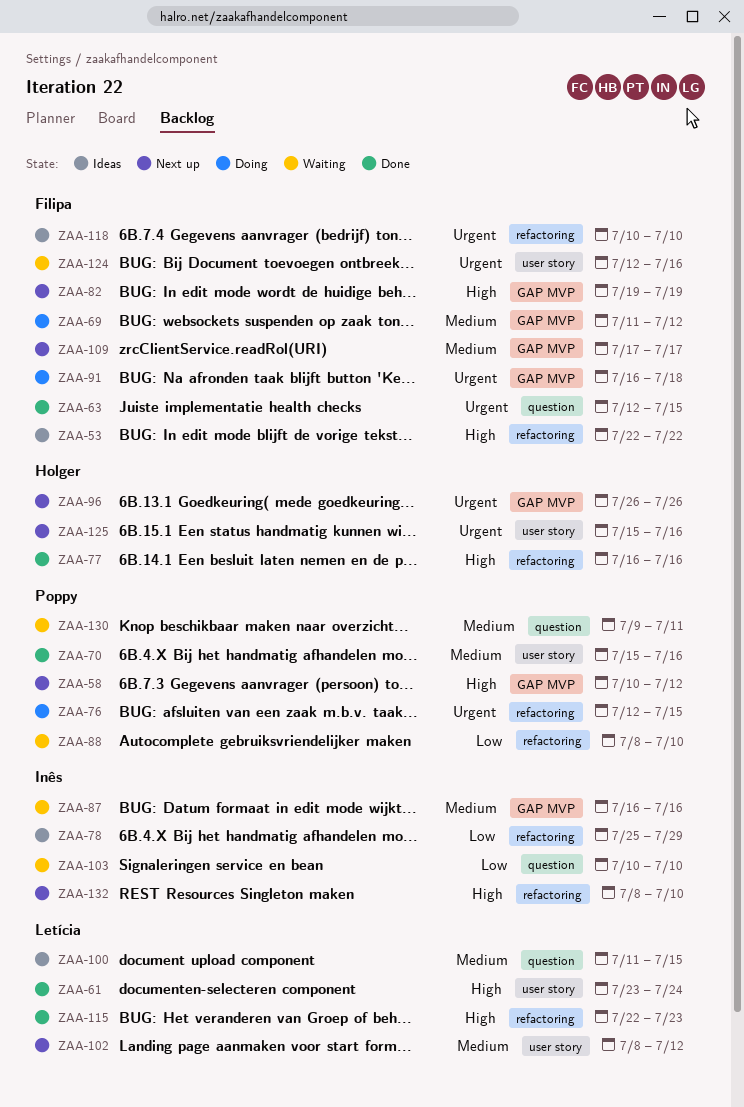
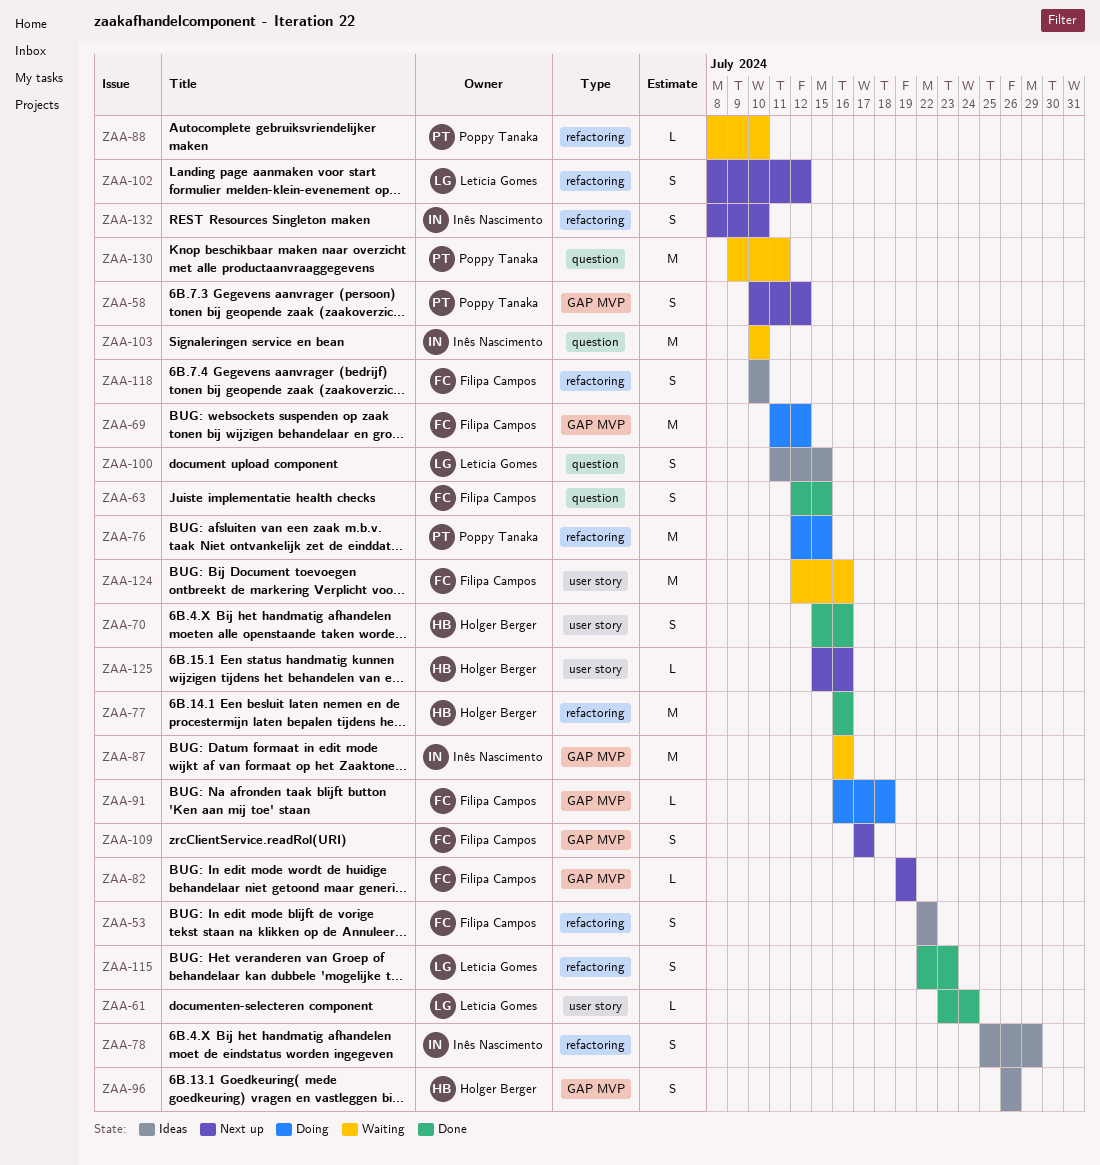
ZAA-70, owner: Poppy Tanaka -> Holger Berger
ZAA-96, status: Next up -> Ideas
ZAA-102, label: user story -> refactoring

